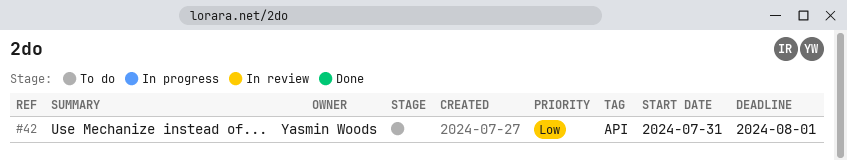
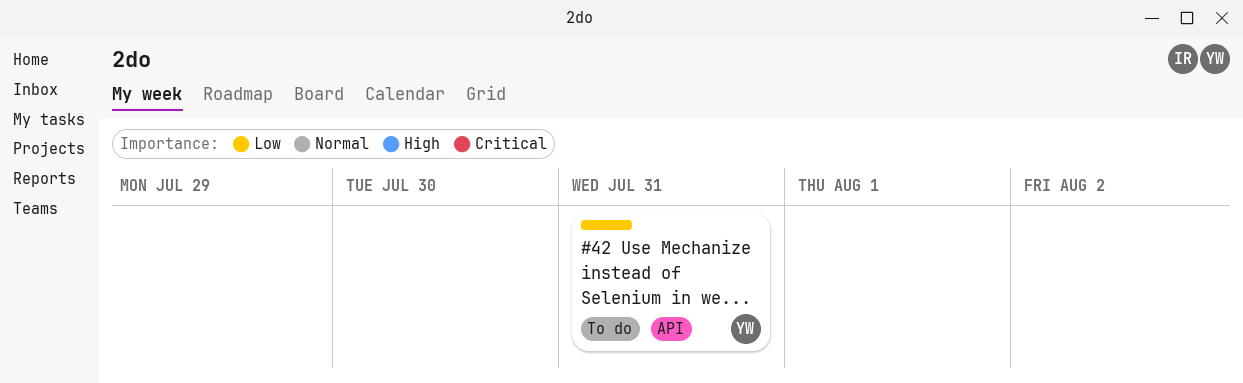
#42, due: Aug 1 -> Jul 31

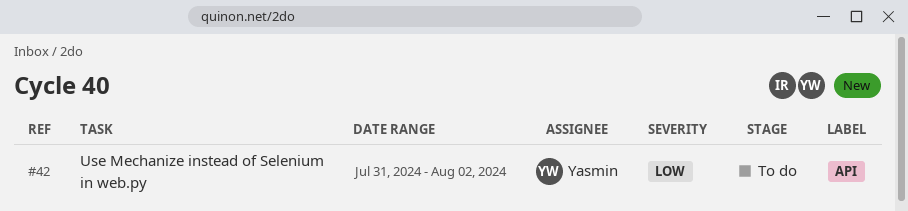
#42, due: Jul 31 -> Aug 2

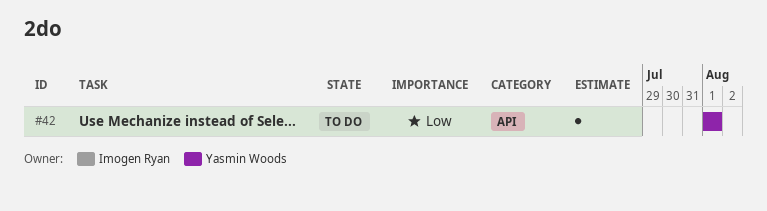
#42, start: Jul 31 -> Aug 1
#42, due: Aug 2 -> Aug 1

